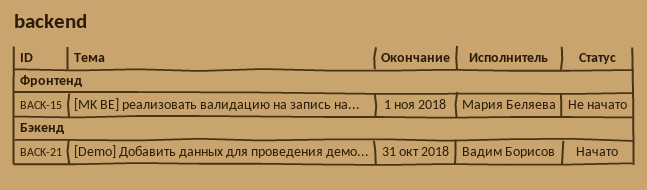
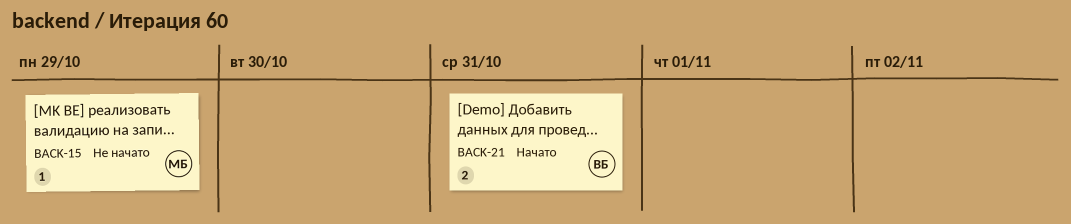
BACK-15, due: Nov 1 -> Oct 29

